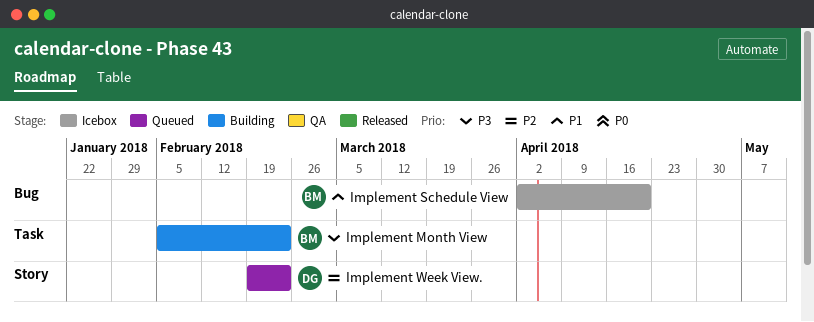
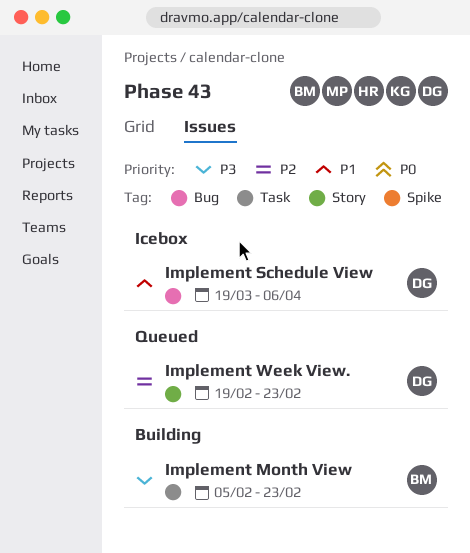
Implement Schedule View, owner: BM -> DG
Implement Schedule View, start: Apr 2 -> Mar 19
Implement Schedule View, due: Apr 20 -> Apr 6

